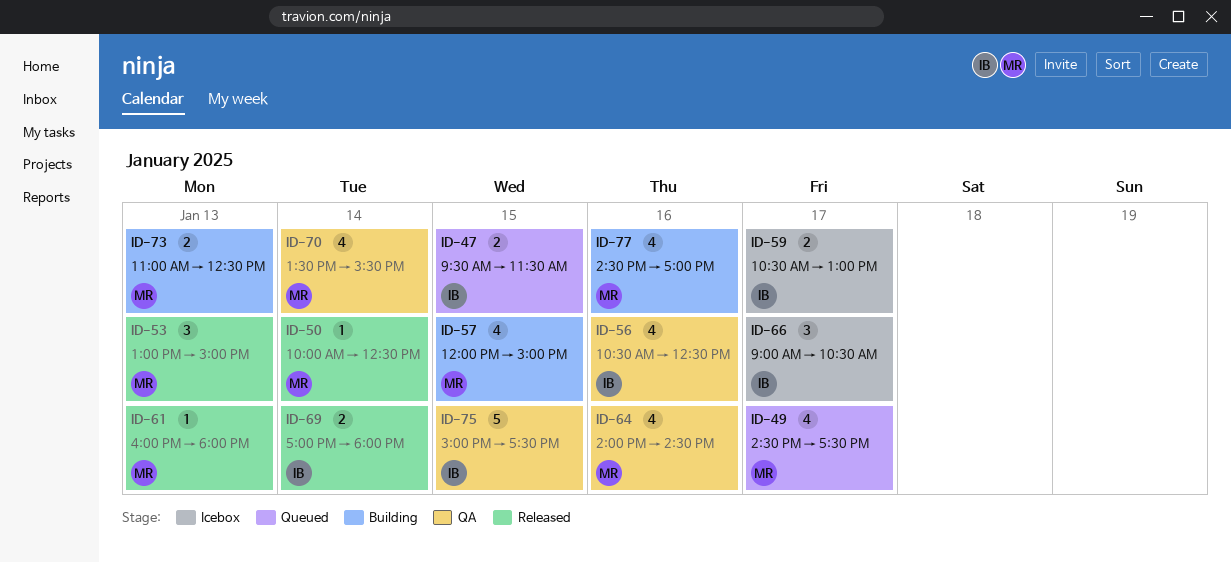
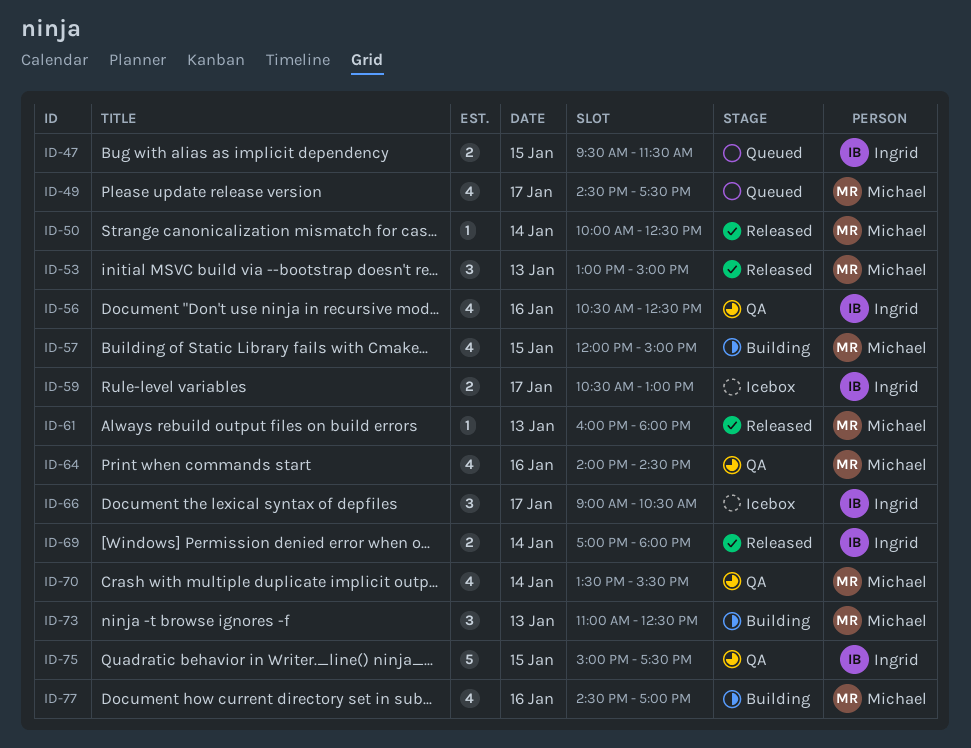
ID-73, estimate: 2 -> 3

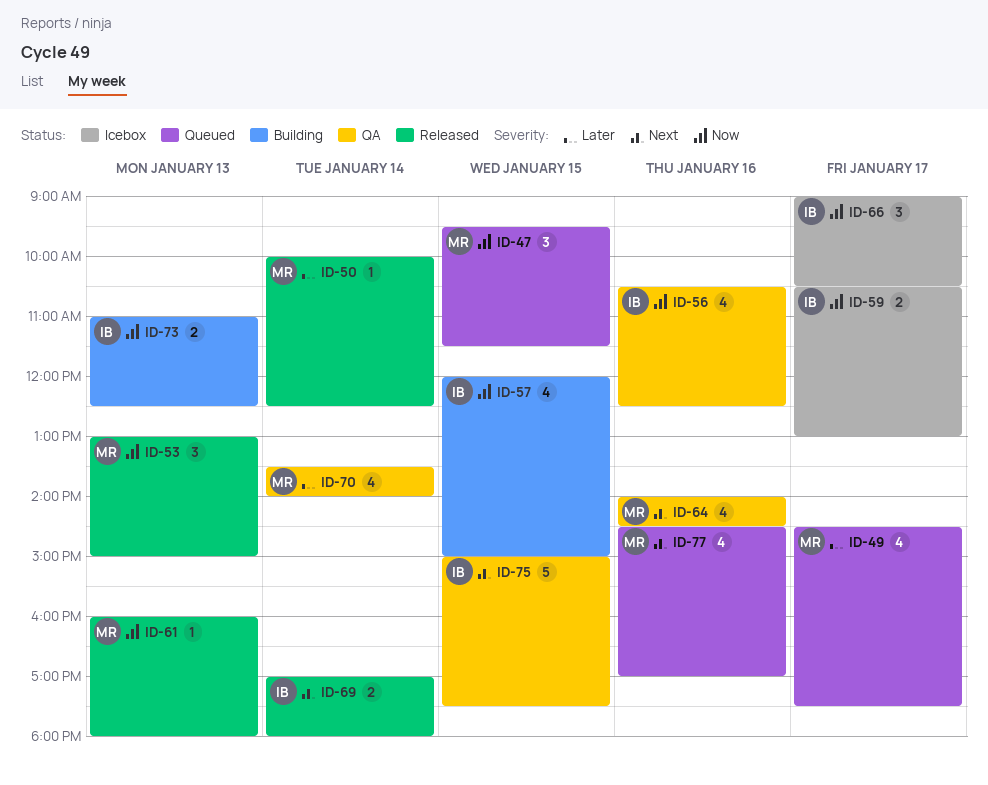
ID-47, owner: Ingrid -> Michael
ID-47, estimate: 2 -> 3
ID-57, owner: Michael -> Ingrid
ID-70, ends: 15:30 -> 14:00
ID-73, owner: Michael -> Ingrid
ID-73, estimate: 3 -> 2
ID-77, status: Building -> Queued

